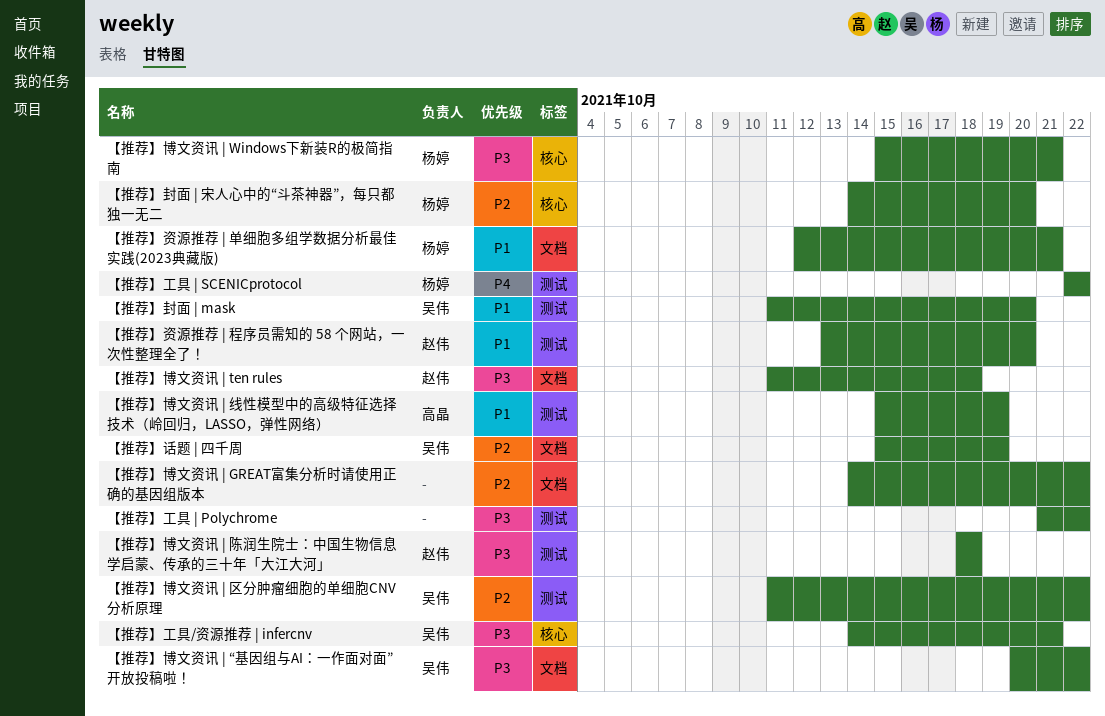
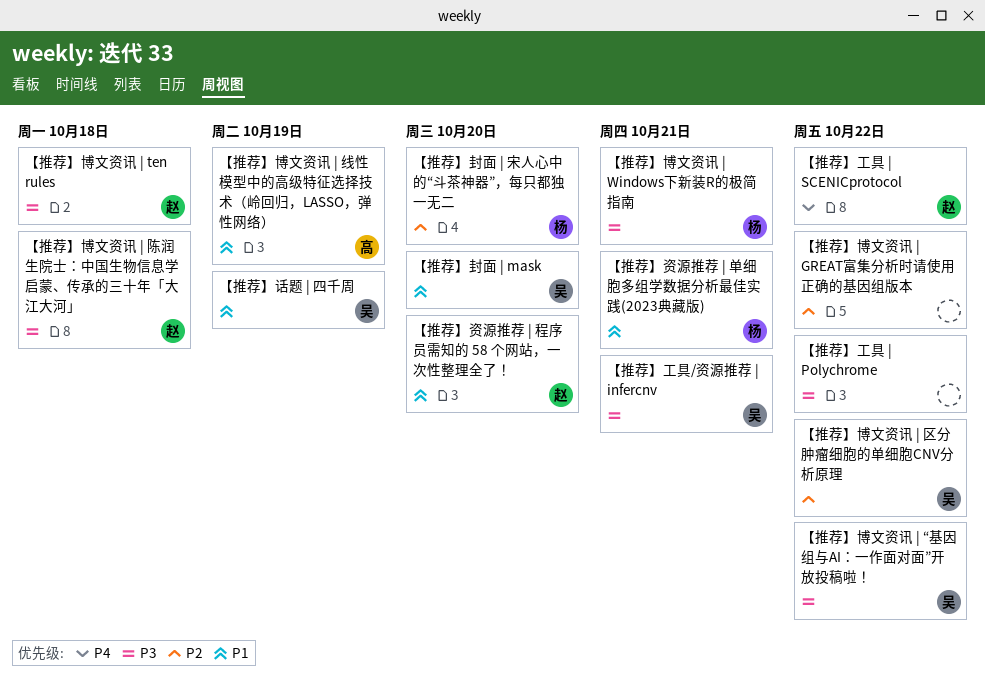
【推荐】工具 | SCENICprotocol, owner: 杨婷 -> 赵伟
【推荐】话题 | 四千周, priority: P2 -> P1

